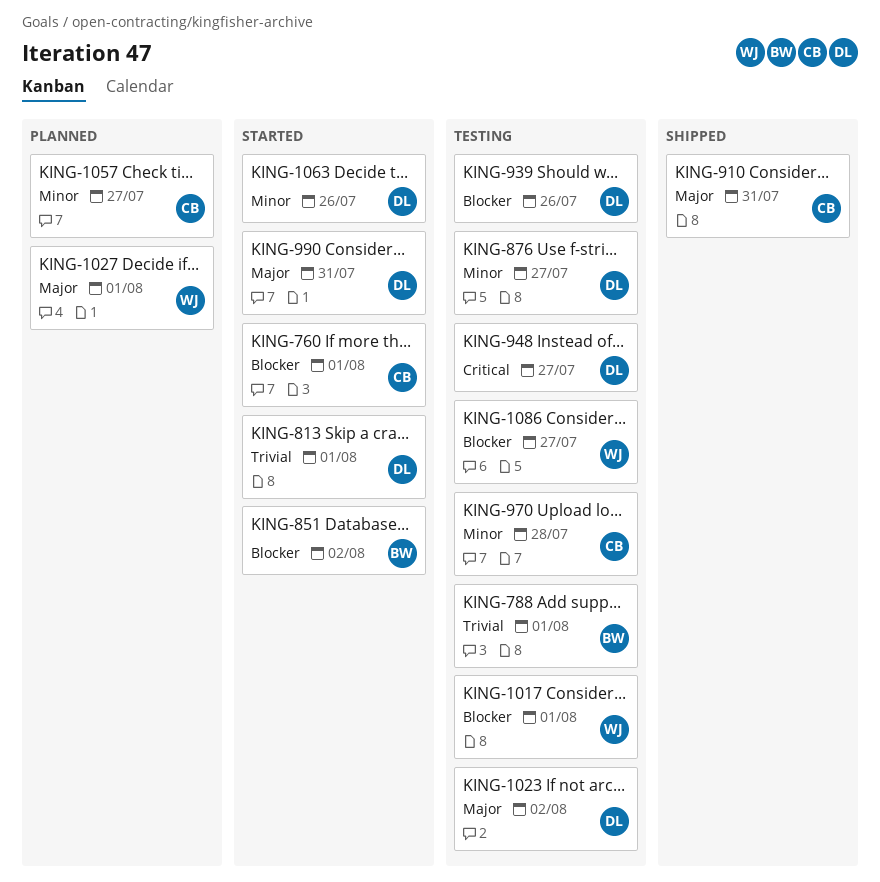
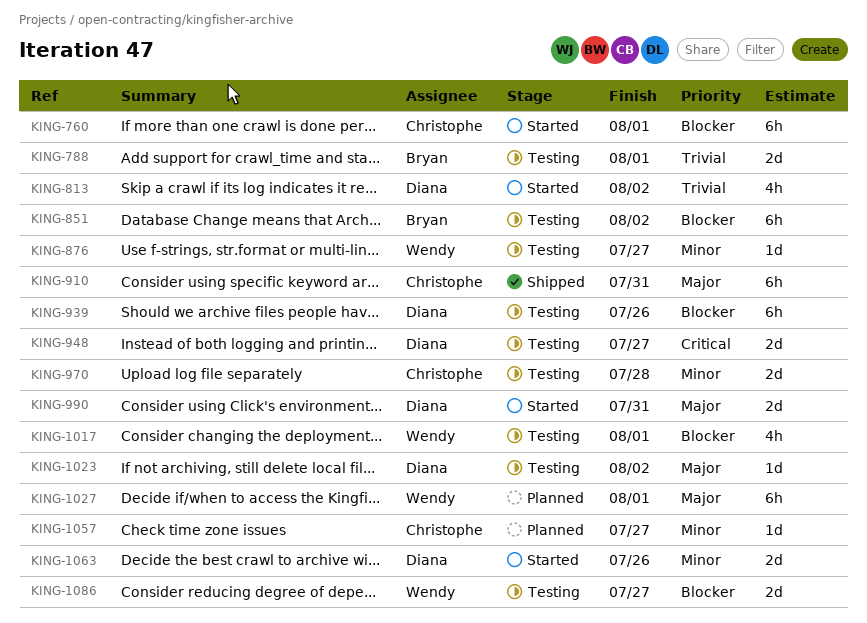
KING-813, due: Aug 1 -> Aug 2
KING-851, status: Started -> Testing
KING-876, owner: Diana -> Wendy

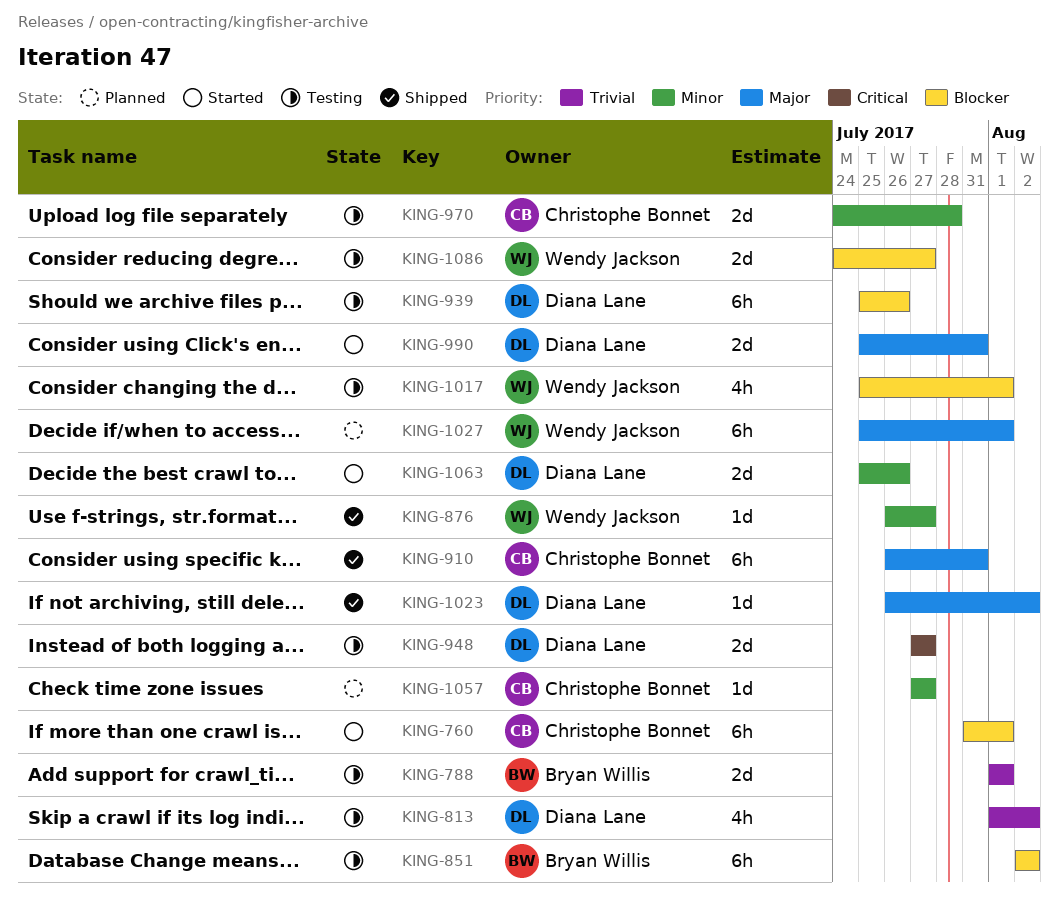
KING-813, status: Started -> Testing
KING-876, status: Testing -> Shipped
KING-1023, status: Testing -> Shipped

